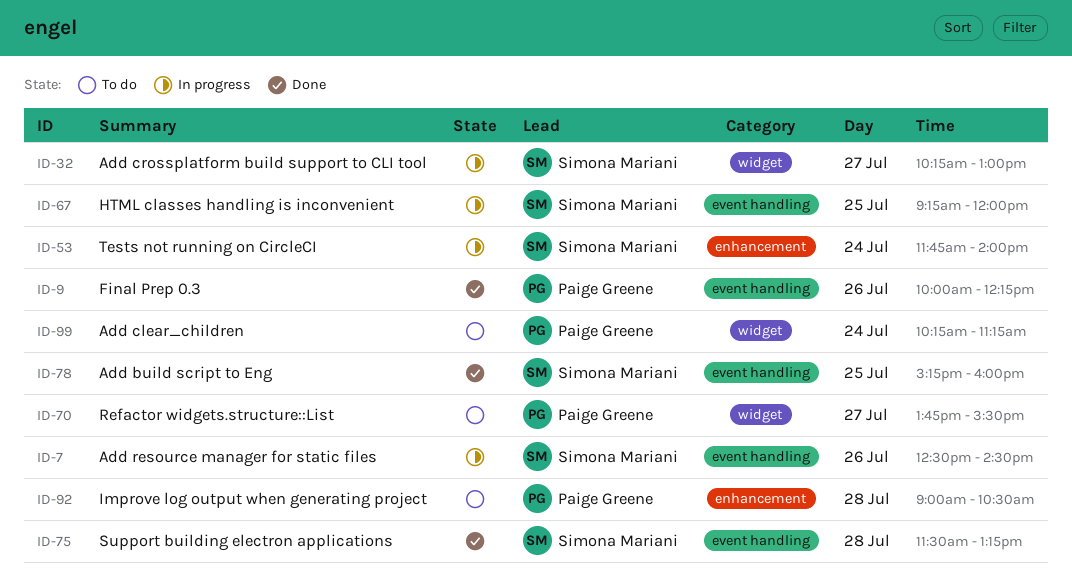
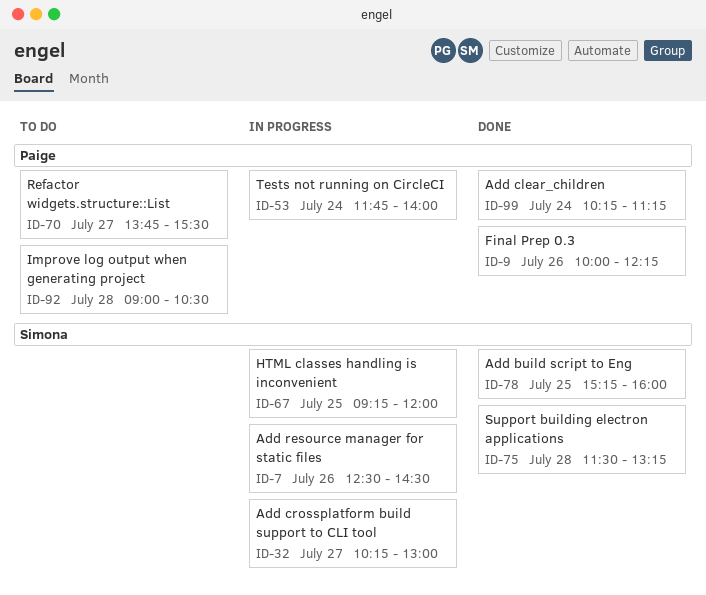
ID-53, owner: Simona Mariani -> Paige Greene
ID-99, status: To do -> Done

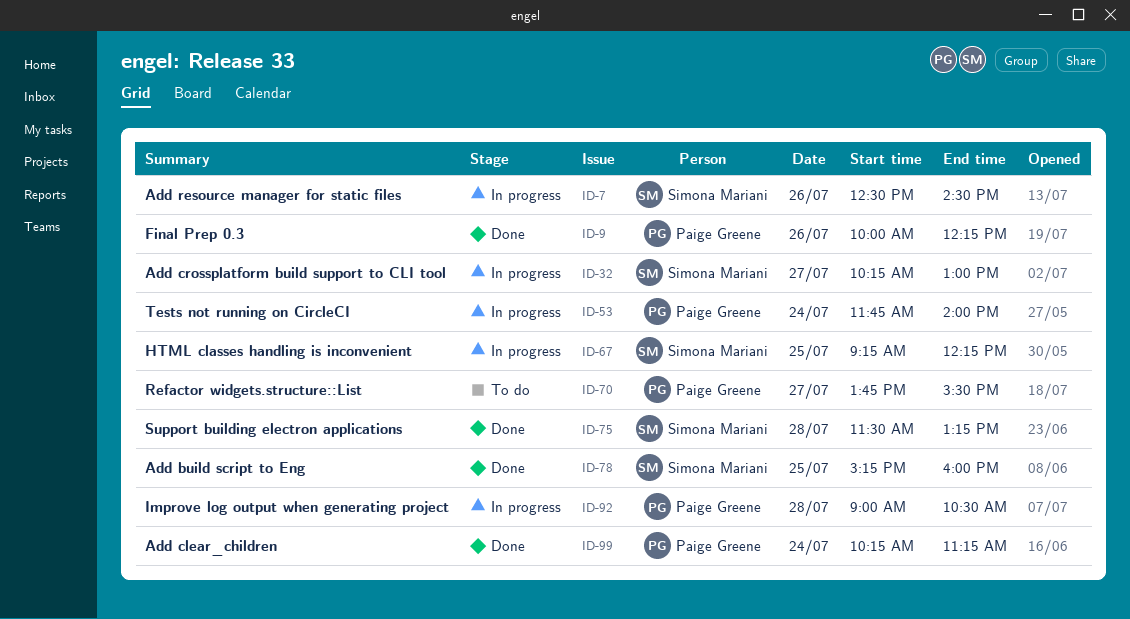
ID-67, ends: 12:00 -> 12:15
ID-92, status: To do -> In progress

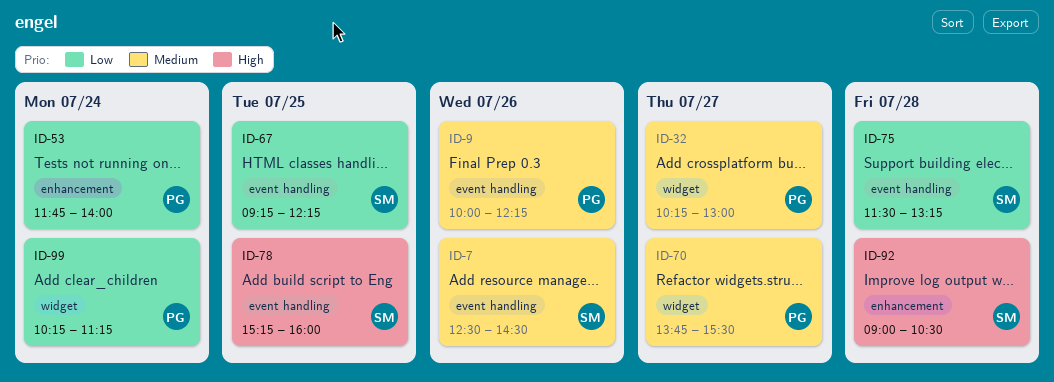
ID-32, owner: Simona Mariani -> Paige Greene
ID-92, owner: Paige Greene -> Simona Mariani

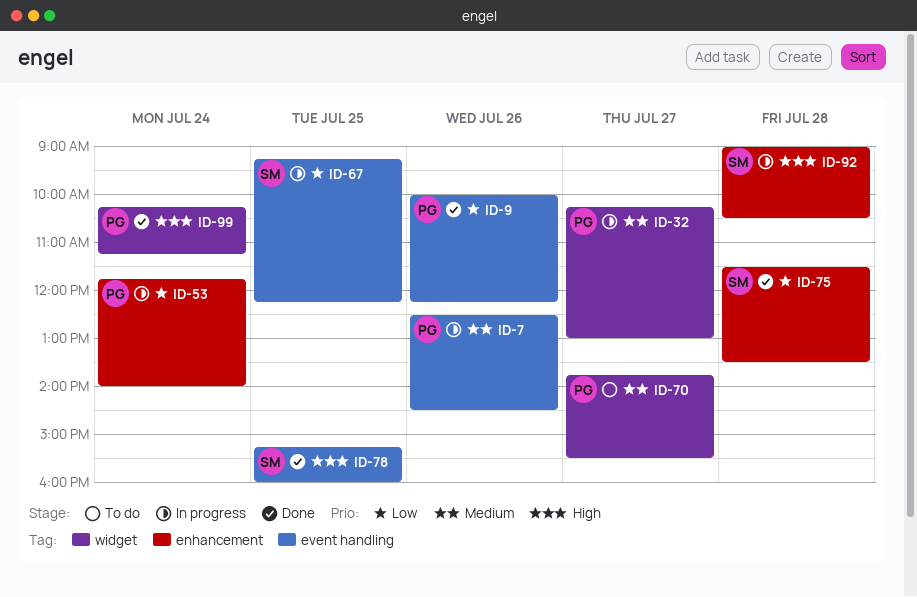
ID-7, owner: SM -> PG
ID-9, priority: Medium -> Low
ID-75, label: event handling -> enhancement
ID-75, ends: 13:15 -> 13:30
ID-99, priority: Low -> High

